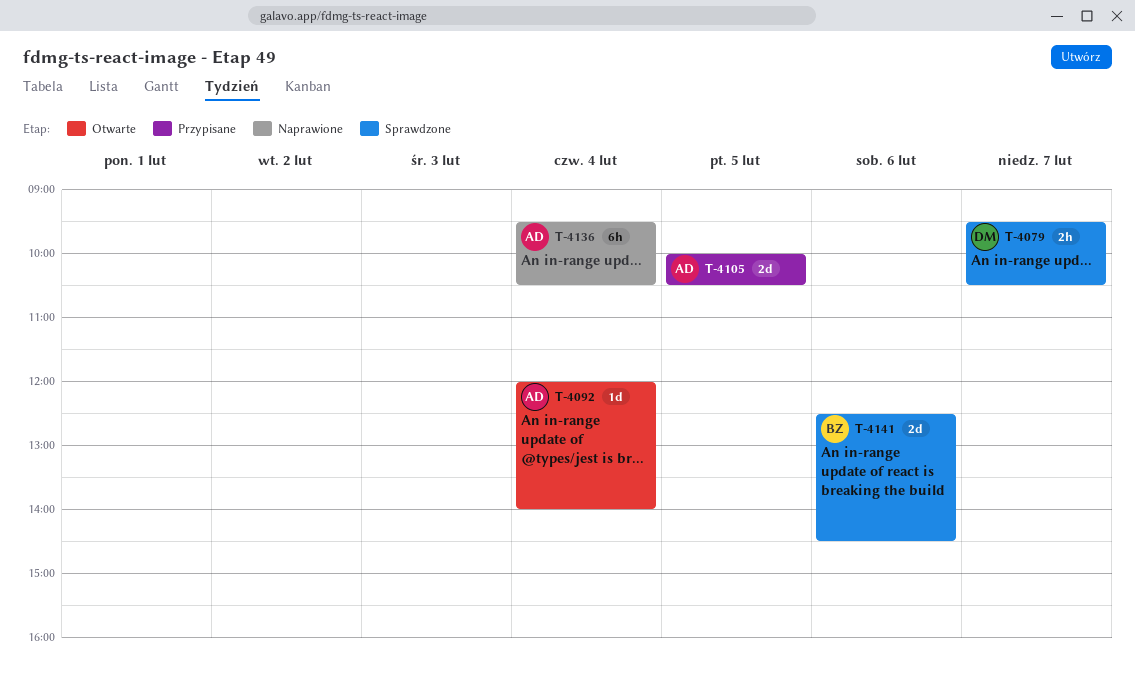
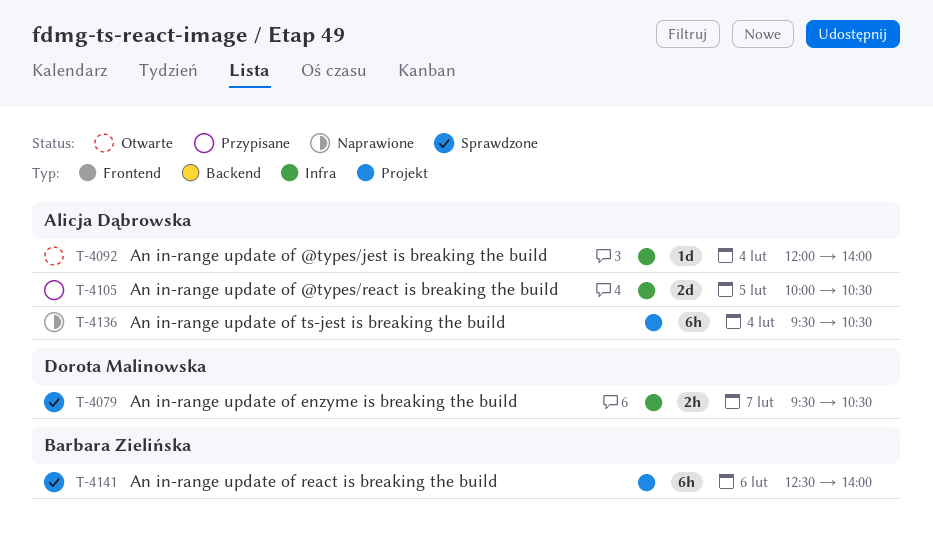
T-4141, estimate: 2d -> 6h
T-4141, ends: 14:30 -> 14:00

